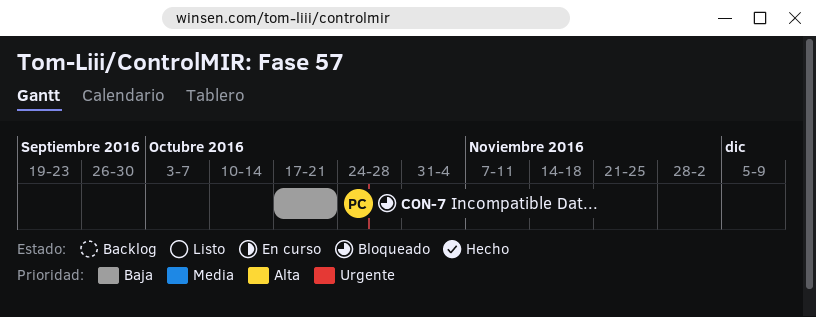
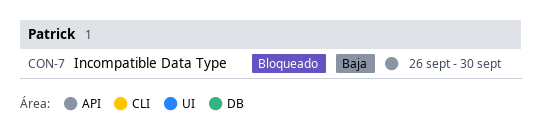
CON-7, start: Oct 17 -> Sep 26
CON-7, due: Oct 21 -> Sep 30

